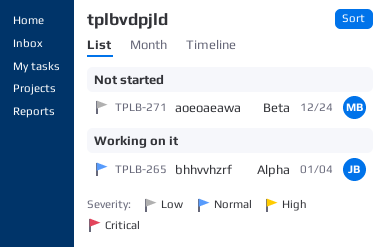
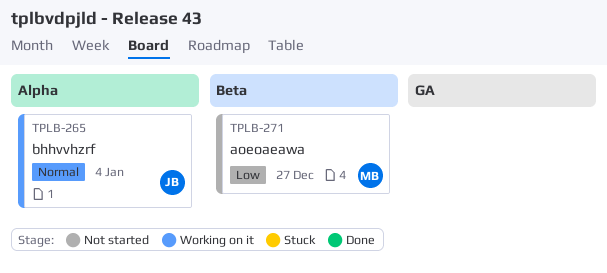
TPLB-271, due: Dec 24 -> Dec 27

